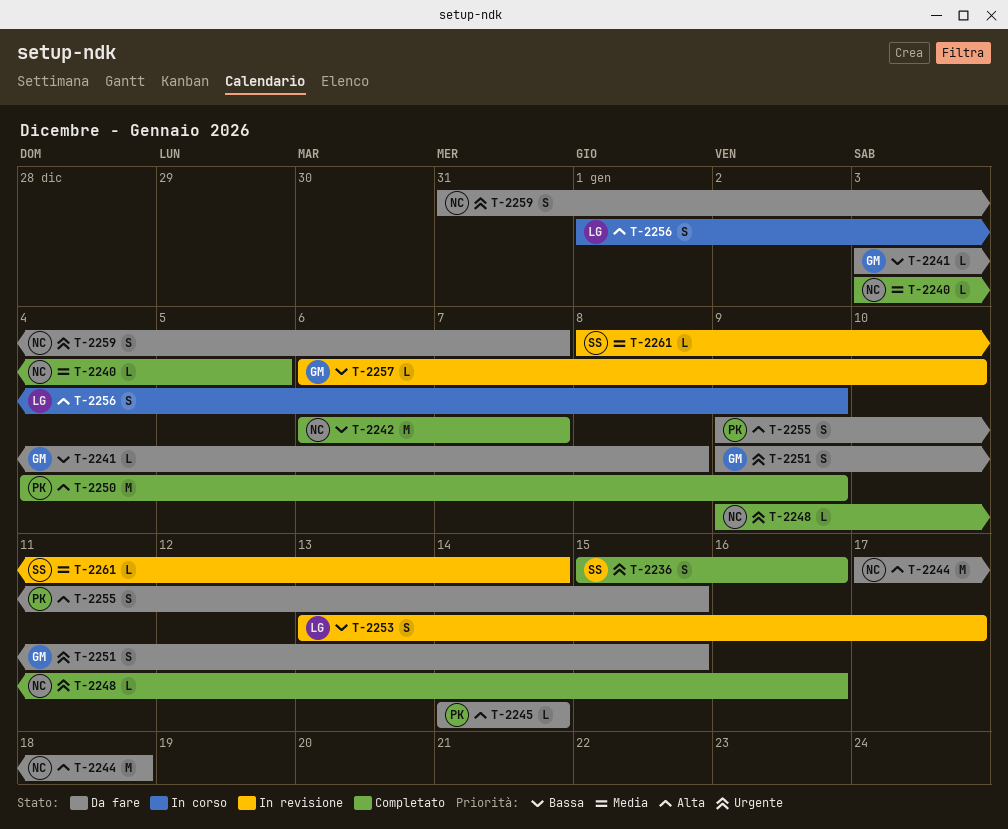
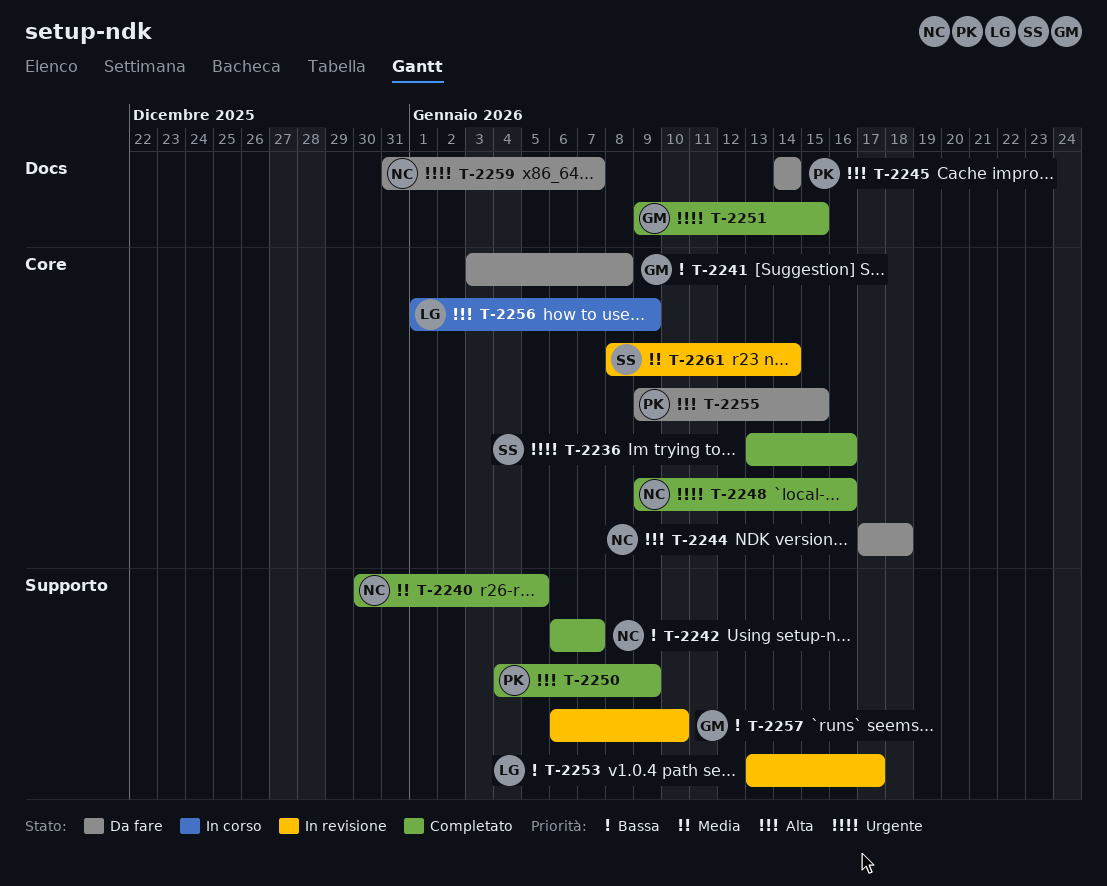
T-2236, start: Jan 15 -> Jan 13
T-2240, start: Jan 3 -> Dec 30
T-2251, status: Da fare -> Completato

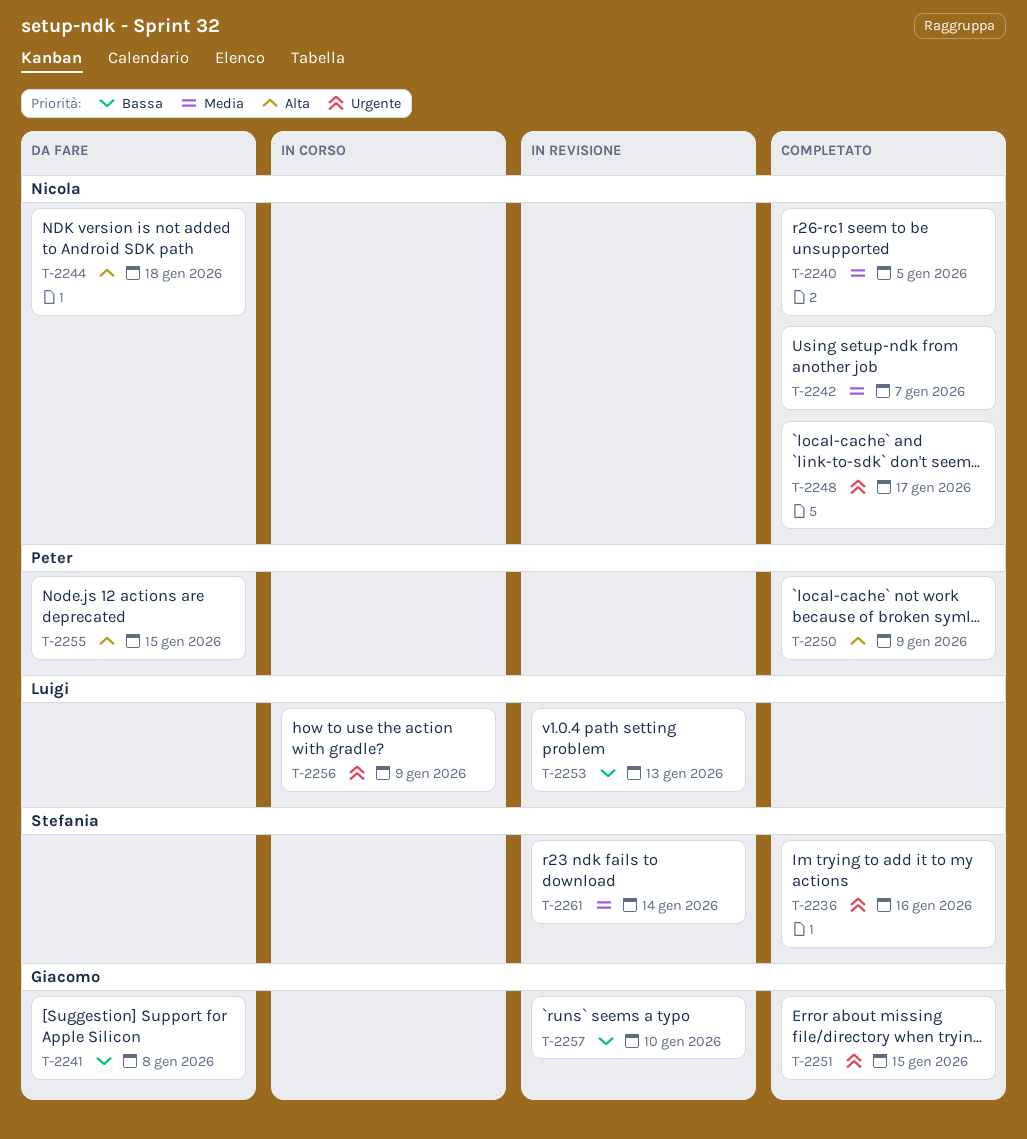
T-2242, priority: Bassa -> Media
T-2245: present -> none
T-2248, due: Jan 16 -> Jan 17
T-2253, due: Jan 17 -> Jan 13
T-2256, priority: Alta -> Urgente
T-2259: present -> none

